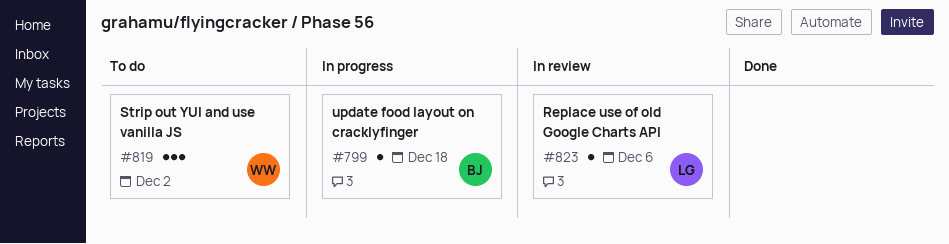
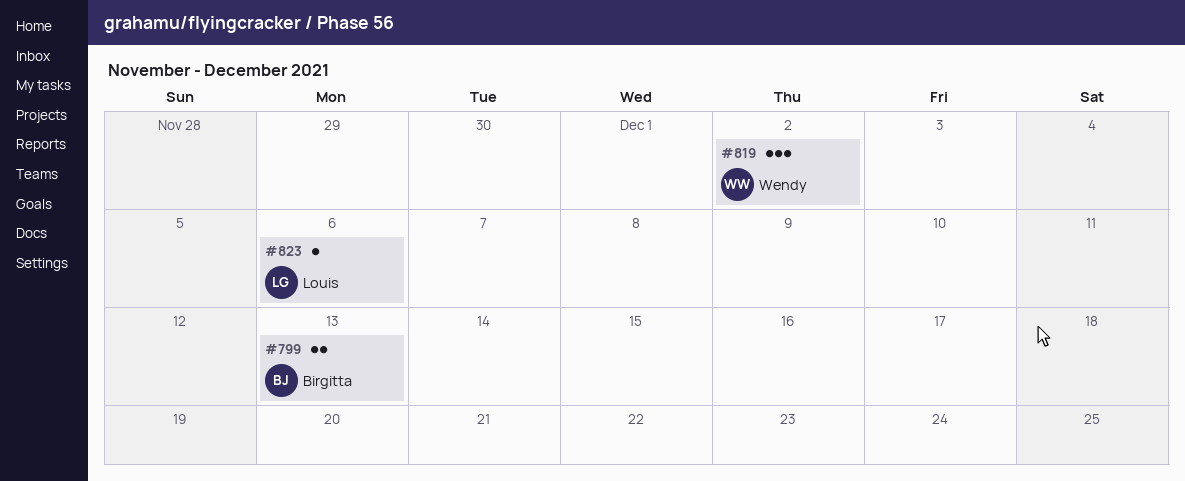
#799, estimate: 1 -> 2
#799, due: Dec 18 -> Dec 13

